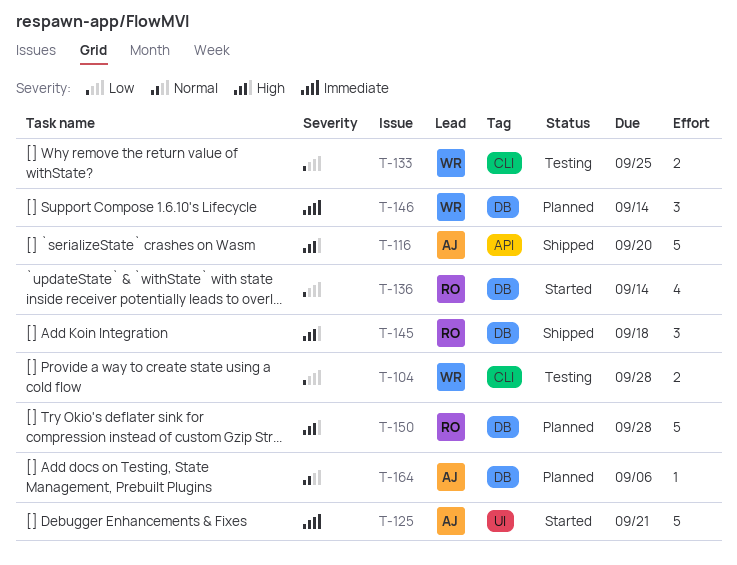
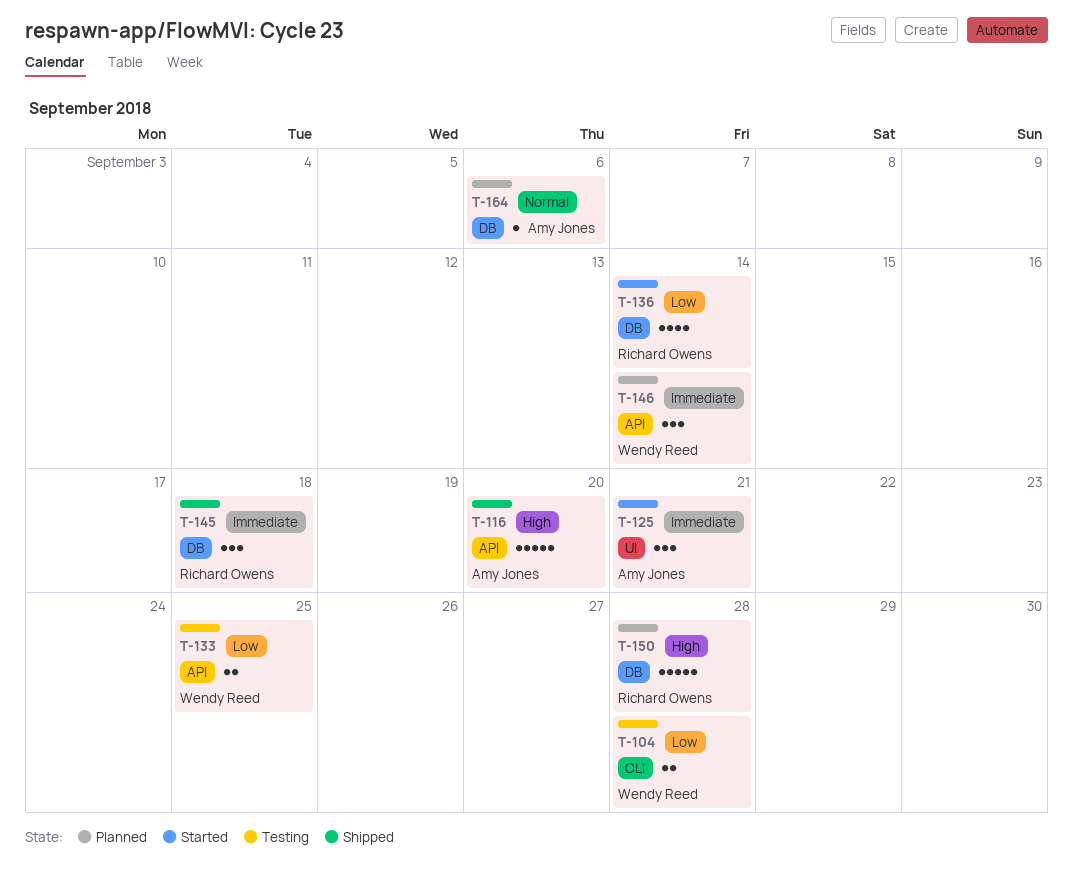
T-125, estimate: 5 -> 3
T-133, label: CLI -> API
T-145, priority: High -> Immediate
T-146, label: DB -> API

